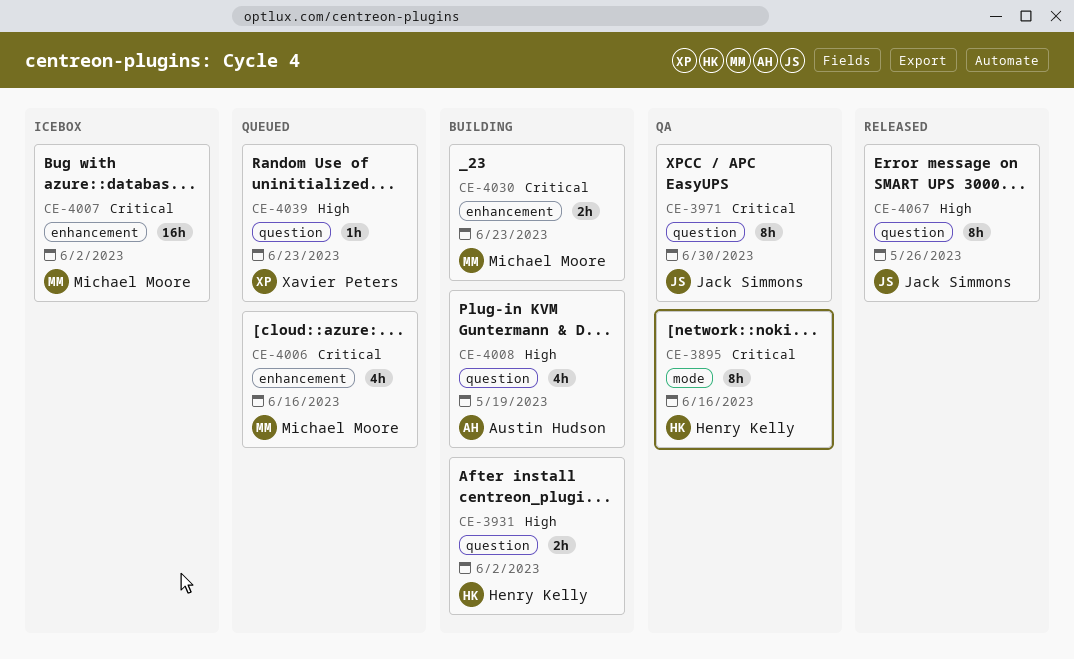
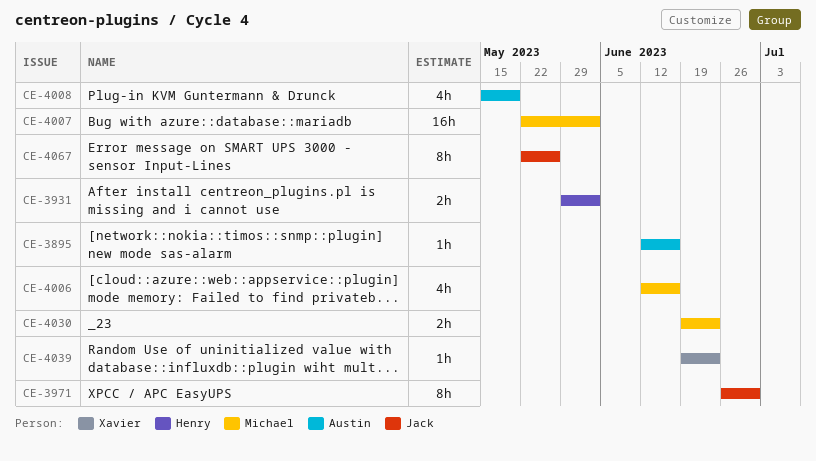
CE-3895, owner: Henry Kelly -> Austin Hudson
CE-3895, estimate: 8h -> 1h

